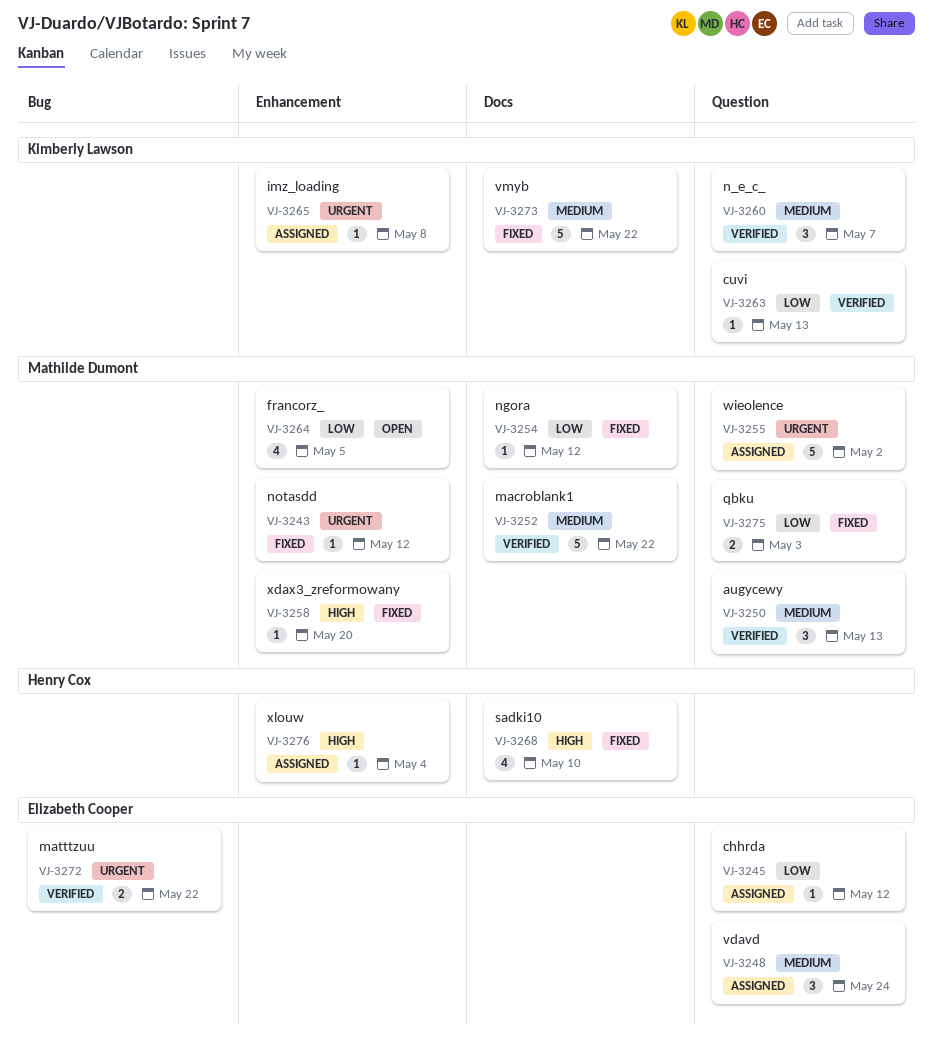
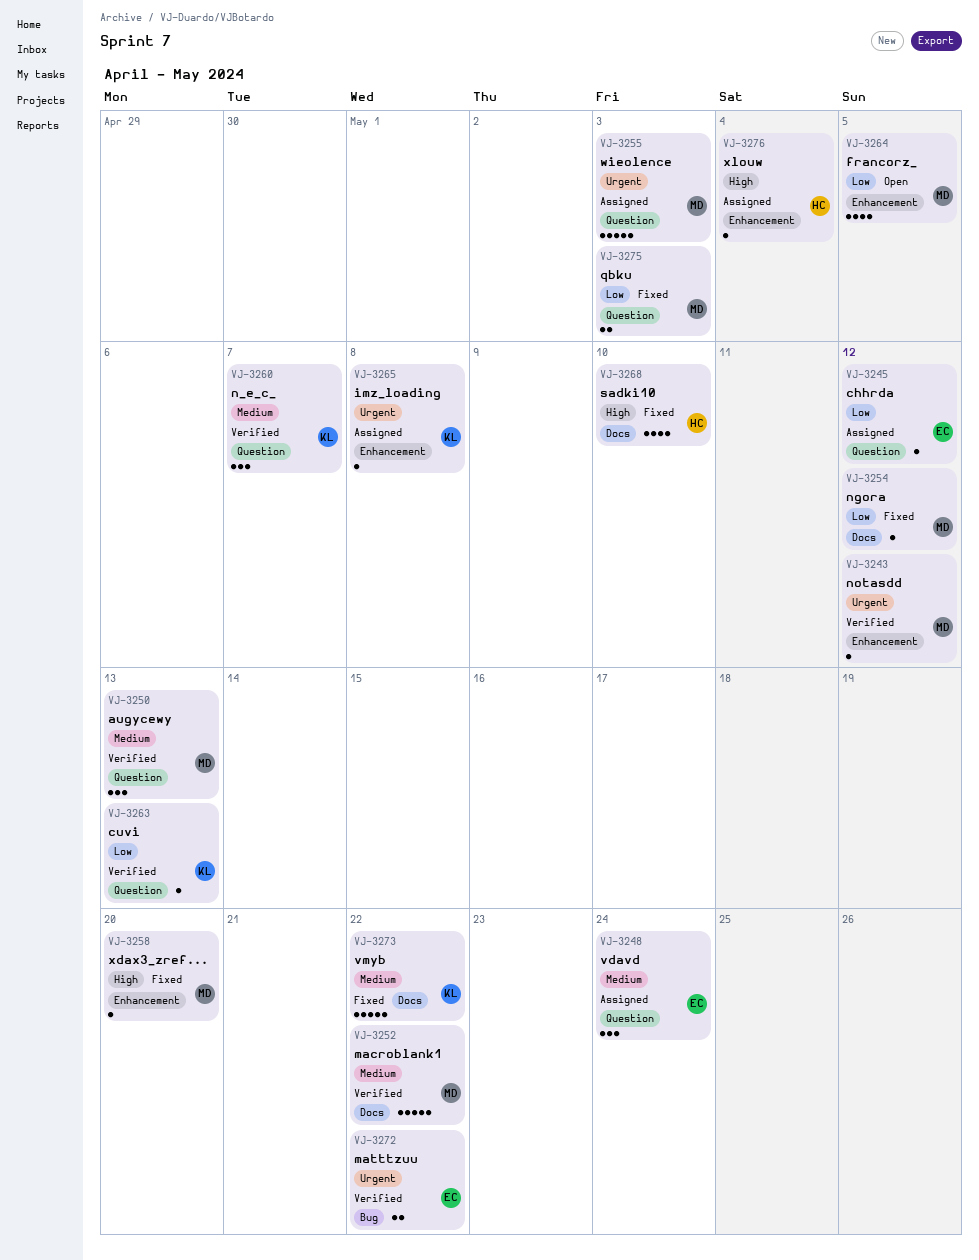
VJ-3243, status: Fixed -> Verified
VJ-3255, due: May 2 -> May 3

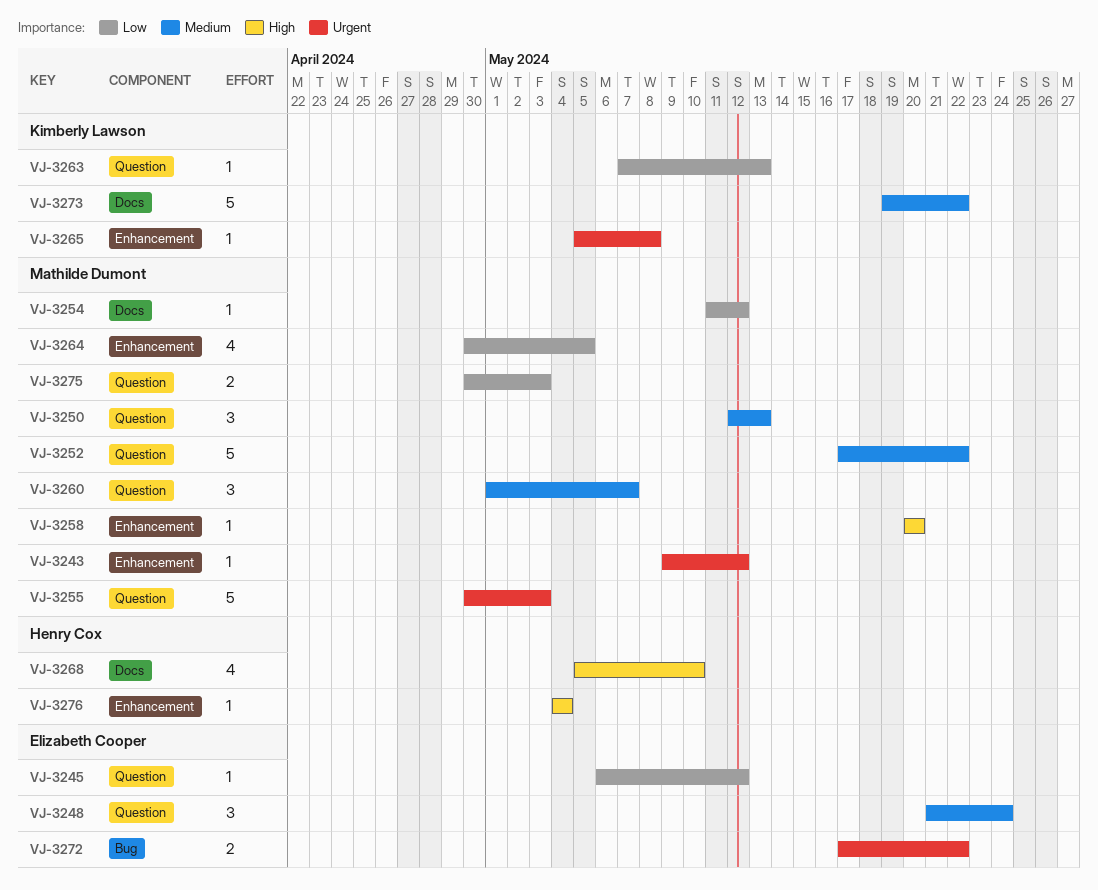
VJ-3252, label: Docs -> Question
VJ-3260, owner: Kimberly Lawson -> Mathilde Dumont

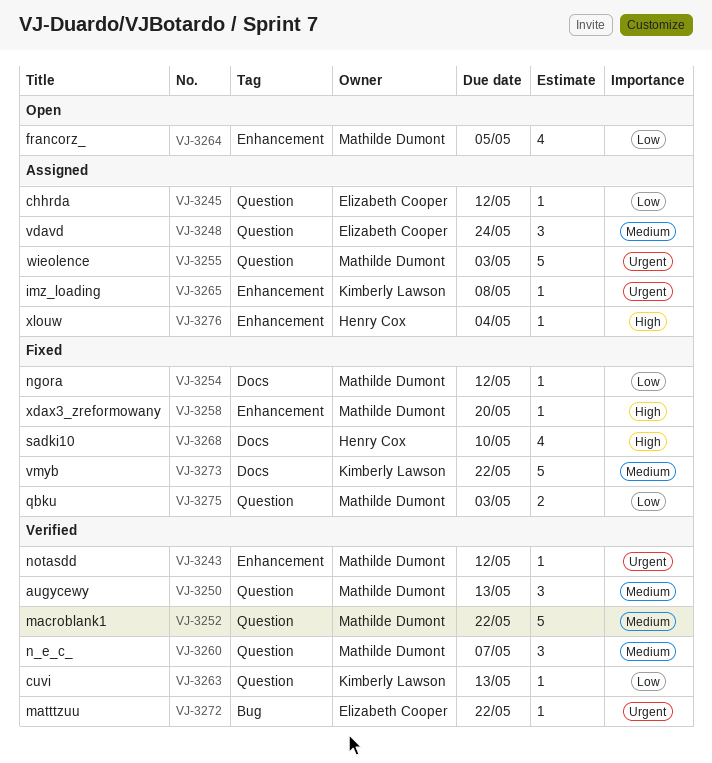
VJ-3272, estimate: 2 -> 1

